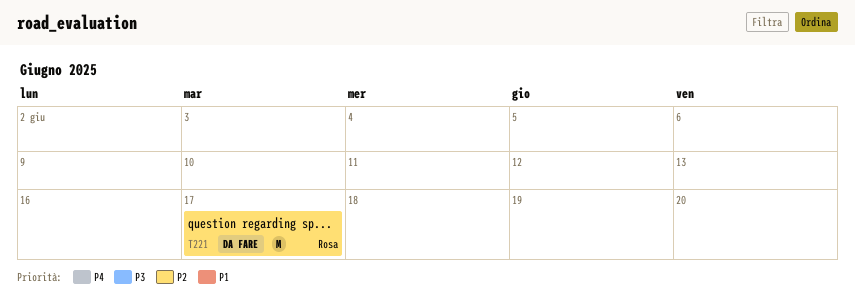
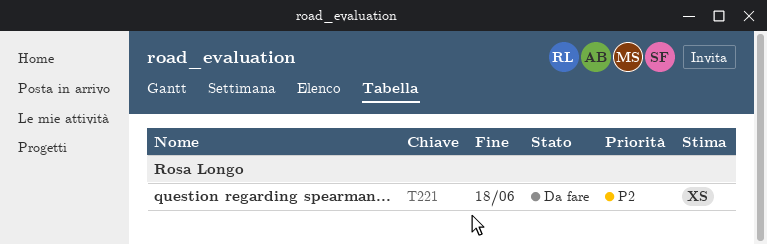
T221, estimate: M -> XS
T221, due: Jun 17 -> Jun 18

